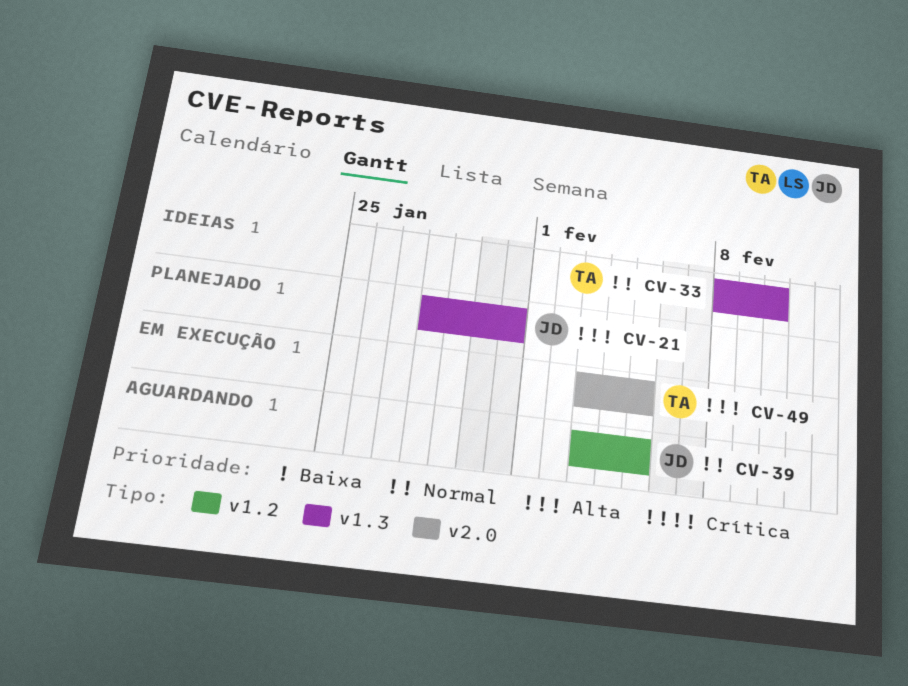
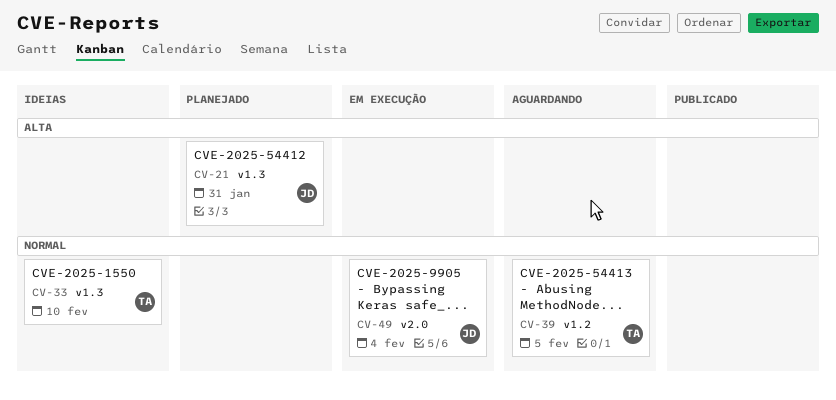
CV-39, owner: JD -> TA
CV-49, owner: TA -> JD
CV-49, priority: Alta -> Normal
CV-49, due: Feb 5 -> Feb 4

